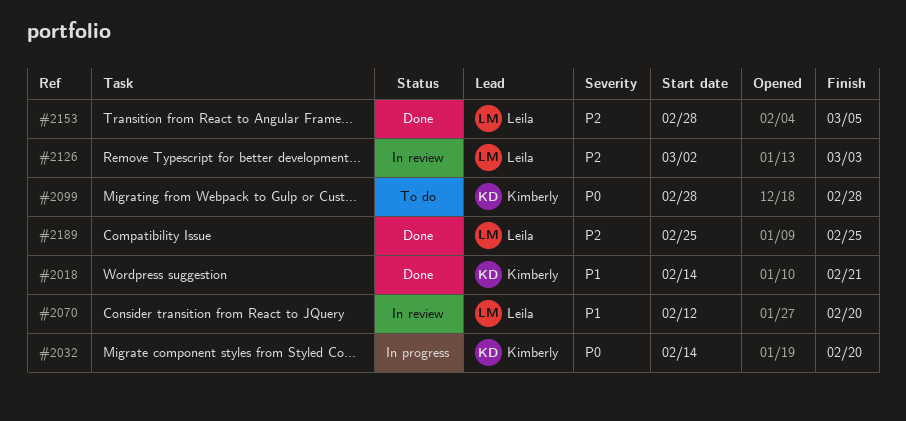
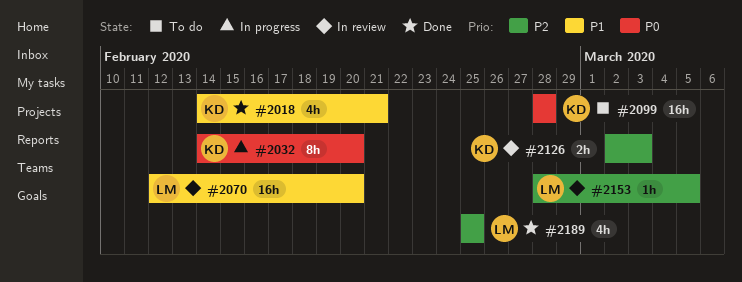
#2126, owner: Leila -> Kimberly
#2153, status: Done -> In review

